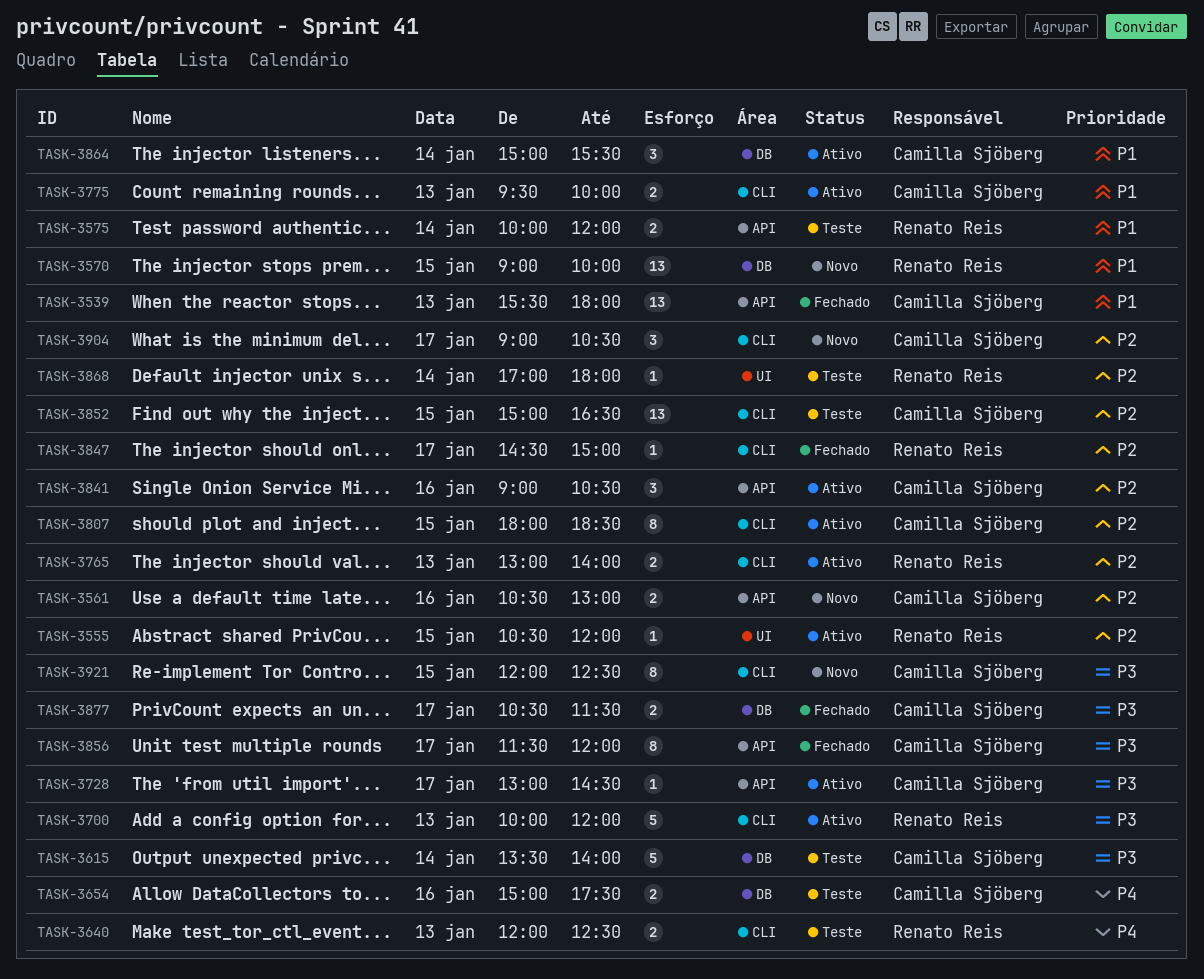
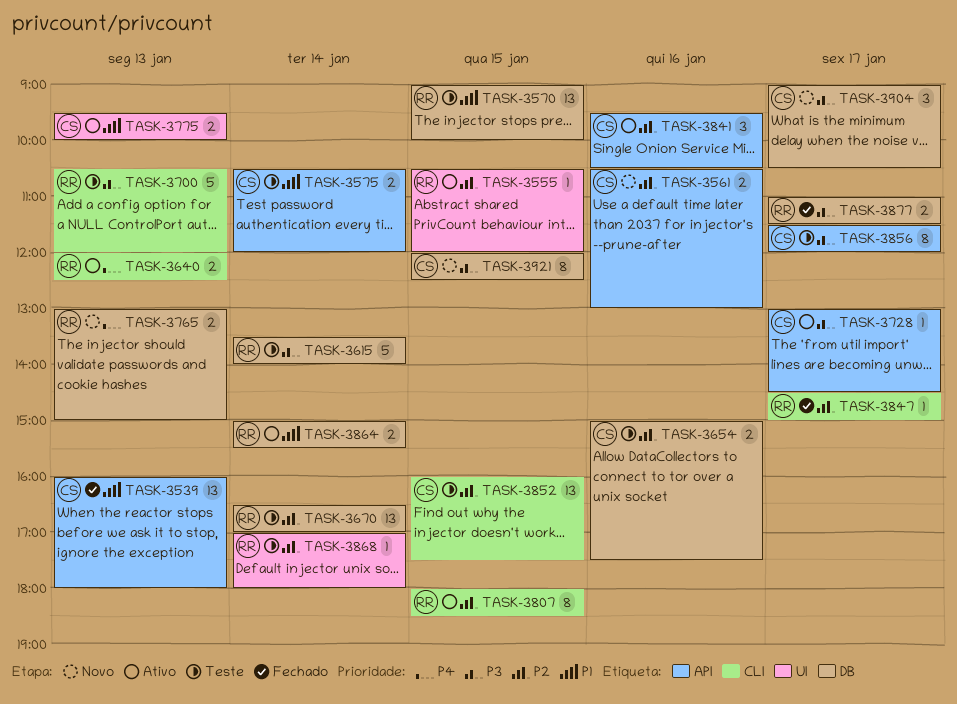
TASK-3539, begins: 15:30 -> 16:00
TASK-3570, status: Novo -> Teste
TASK-3575, owner: Renato Reis -> Camilla Sjöberg
TASK-3575, begins: 10:00 -> 10:30
TASK-3615, owner: Camilla Sjöberg -> Renato Reis
TASK-3640, status: Teste -> Ativo
TASK-3654, priority: P4 -> P2
TASK-3670: none -> present
TASK-3700, status: Ativo -> Teste
TASK-3700, begins: 10:00 -> 10:30
TASK-3765, status: Ativo -> Novo
TASK-3765, priority: P2 -> P4
TASK-3765, label: CLI -> DB
TASK-3765, ends: 14:00 -> 15:00
TASK-3775, label: CLI -> UI
TASK-3807, owner: Camilla Sjöberg -> Renato Reis
TASK-3841, begins: 09:00 -> 09:30
TASK-3852, begins: 15:00 -> 16:00
TASK-3852, ends: 16:30 -> 17:30
TASK-3856, status: Fechado -> Teste
TASK-3864, owner: Camilla Sjöberg -> Renato Reis
TASK-3864, estimate: 3 -> 2
TASK-3877, owner: Camilla Sjöberg -> Renato Reis
TASK-3877, begins: 10:30 -> 11:00
TASK-3904, priority: P2 -> P3
TASK-3904, label: CLI -> DB
TASK-3921, label: CLI -> DB

